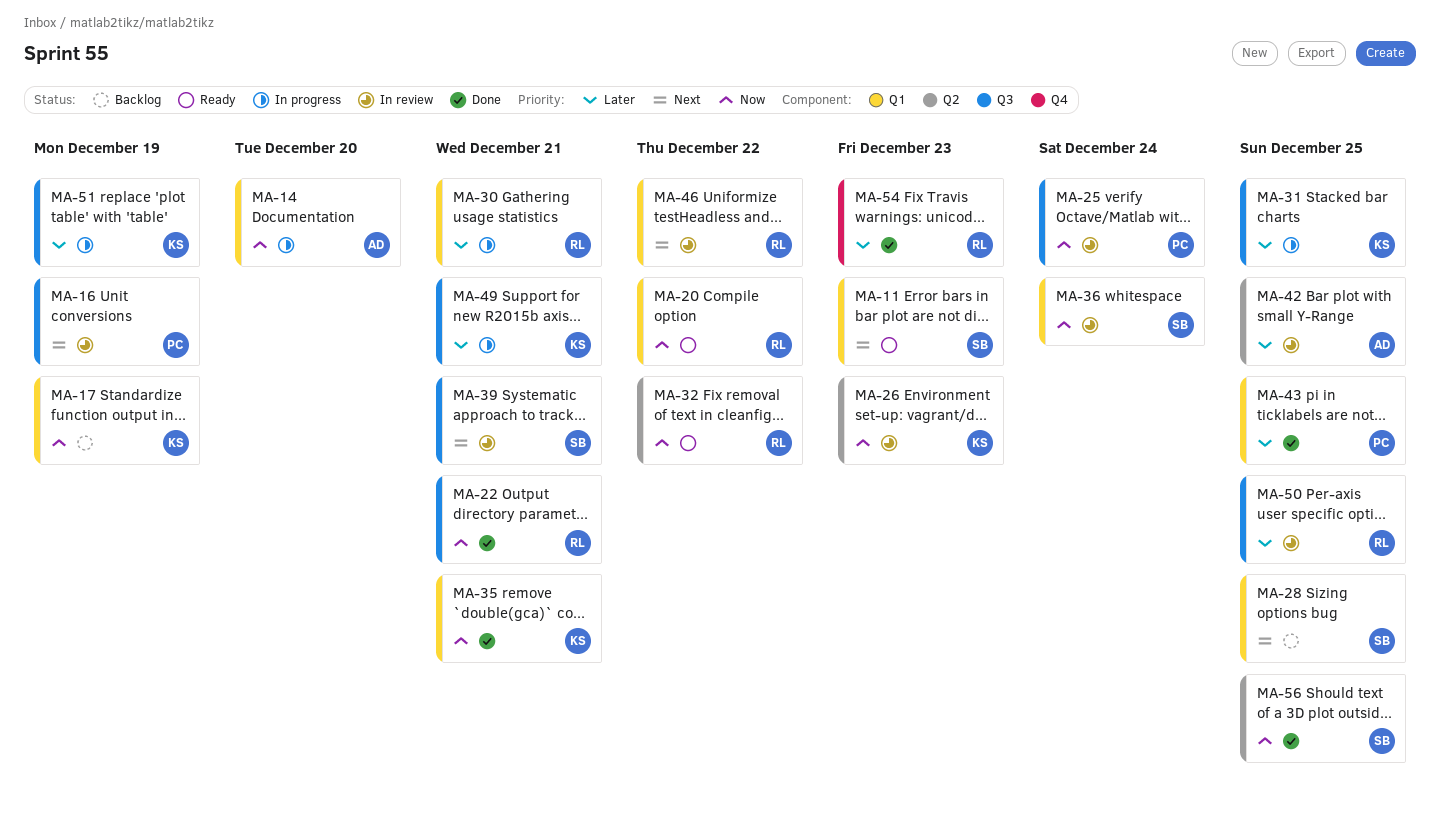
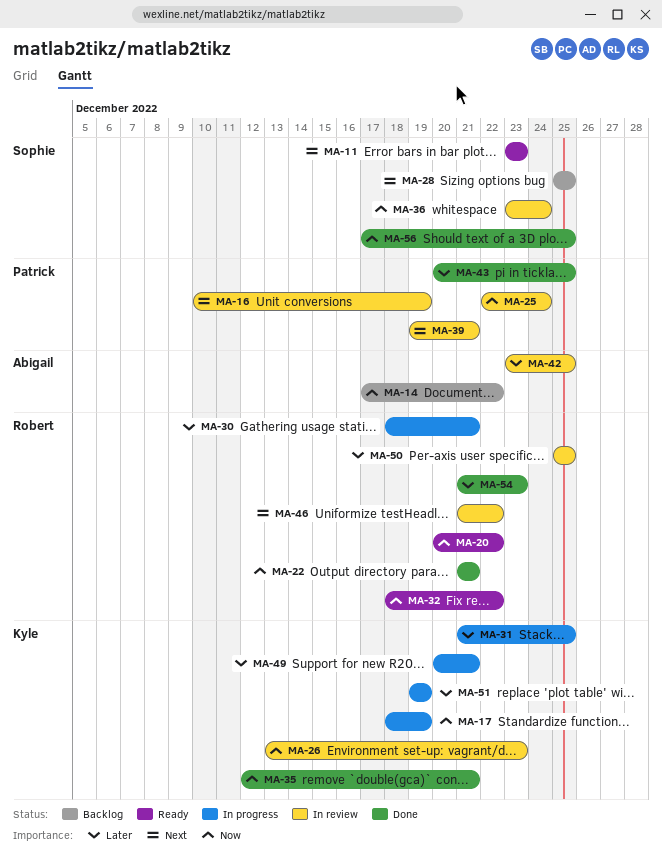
MA-14, status: In progress -> Backlog
MA-14, due: Dec 20 -> Dec 22
MA-17, status: Backlog -> In progress
MA-39, owner: Sophie -> Patrick

